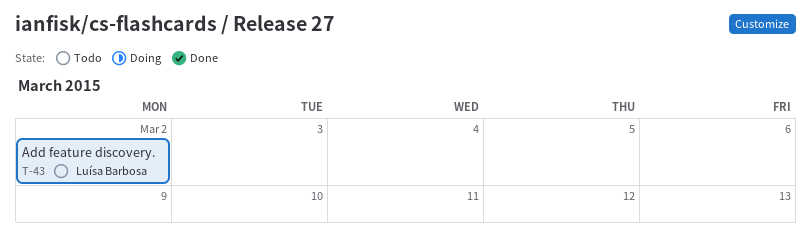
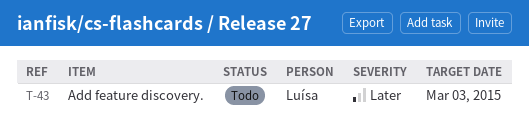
T-43, due: Mar 2 -> Mar 3

